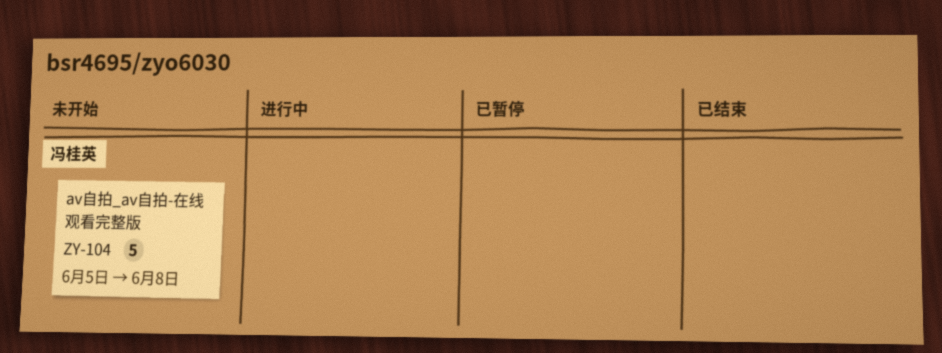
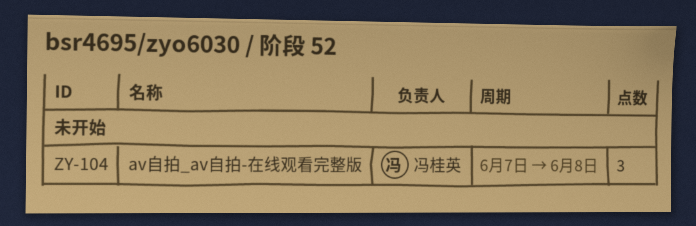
ZY-104, estimate: 5 -> 3
ZY-104, start: Jun 5 -> Jun 7

